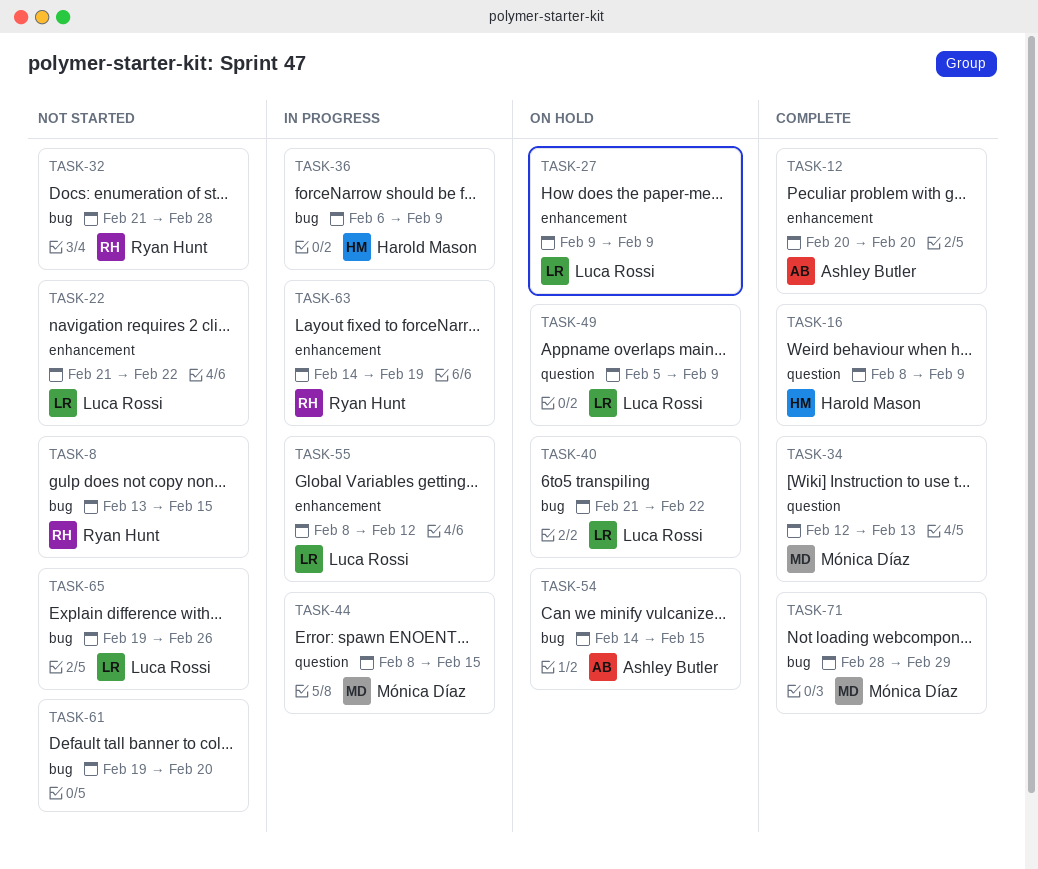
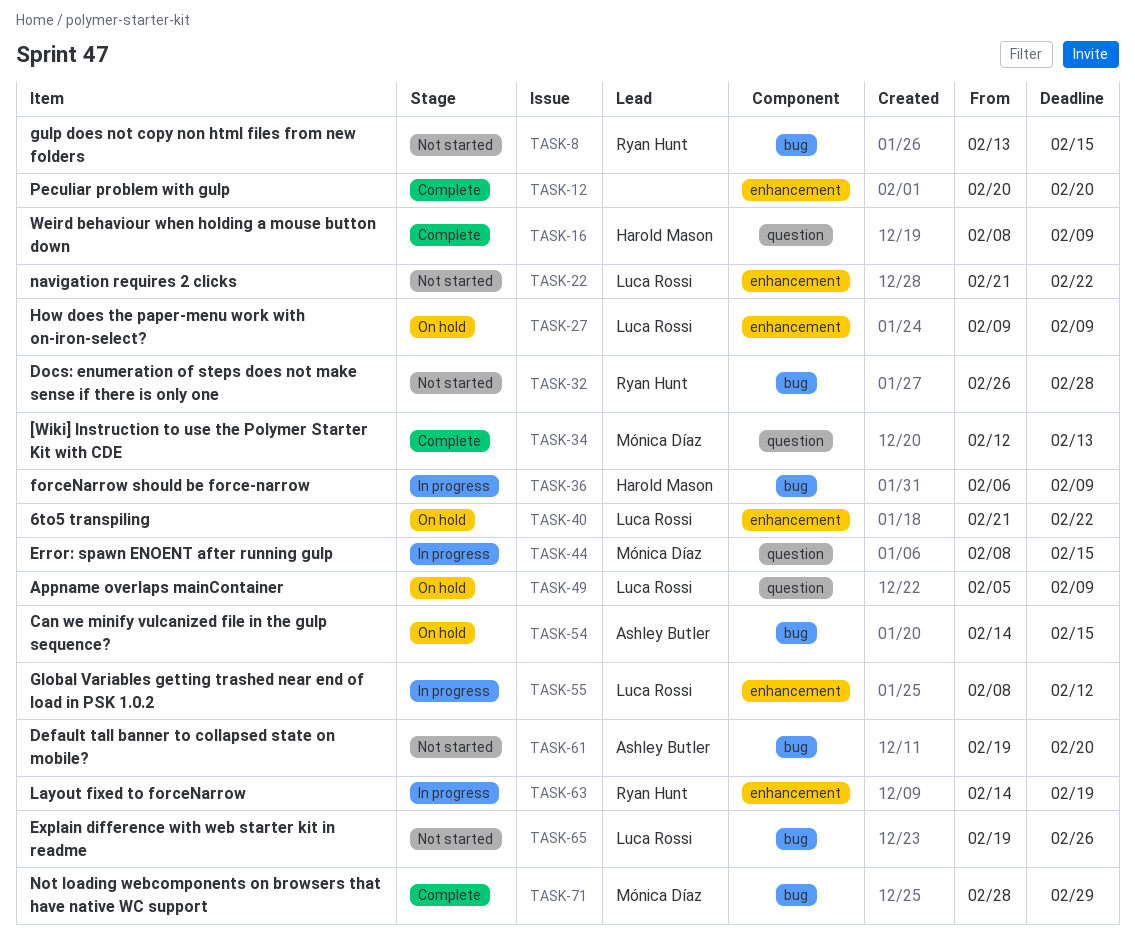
TASK-12, owner: Ashley Butler -> none
TASK-32, start: Feb 21 -> Feb 26
TASK-40, label: bug -> enhancement
TASK-61, owner: none -> Ashley Butler

